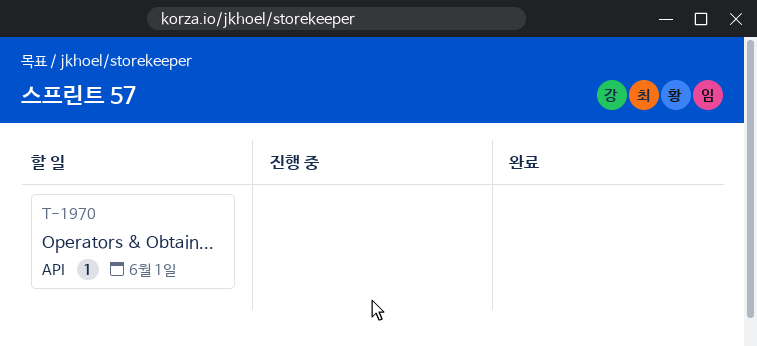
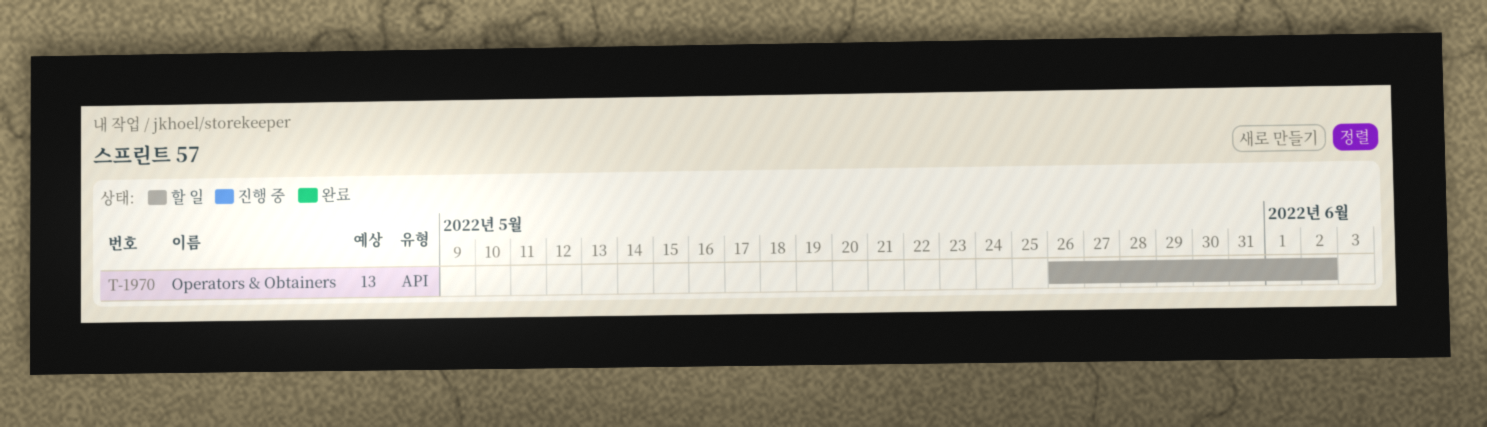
T-1970, estimate: 1 -> 13
T-1970, due: Jun 1 -> Jun 2

